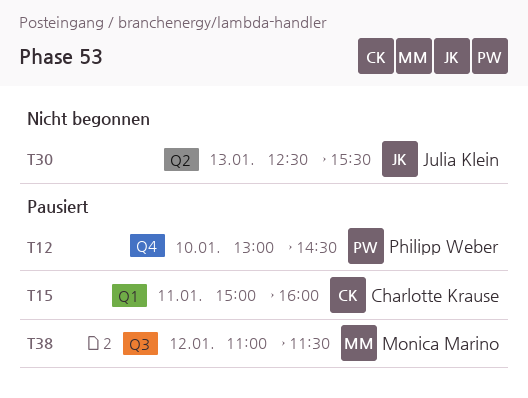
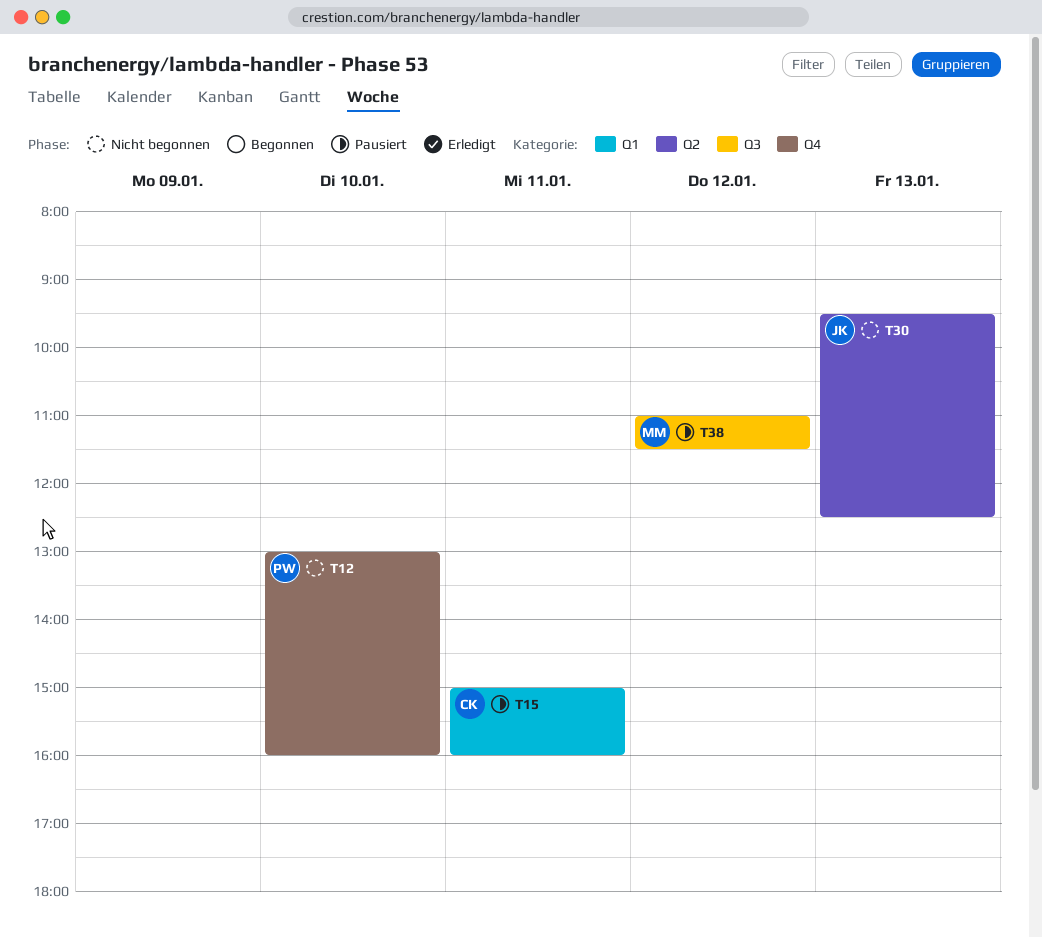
T12, status: Pausiert -> Nicht begonnen
T12, ends: 14:30 -> 16:00
T30, begins: 12:30 -> 09:30
T30, ends: 15:30 -> 12:30

